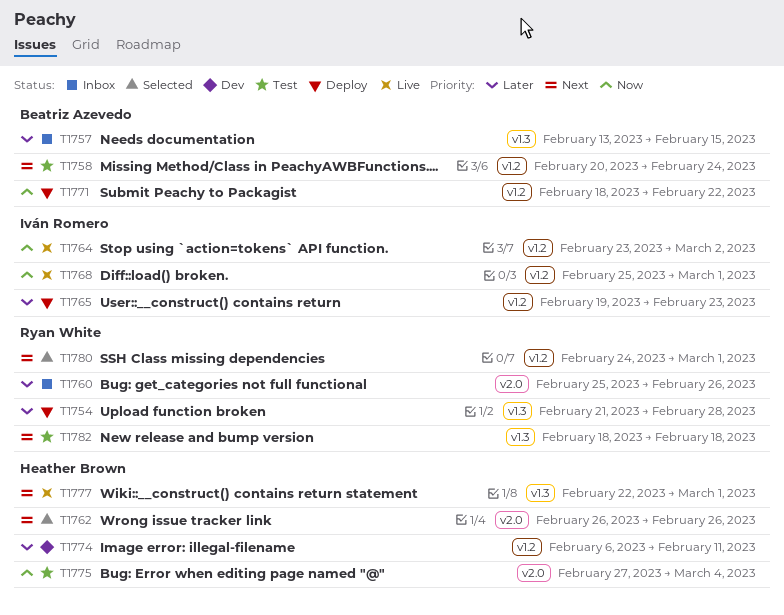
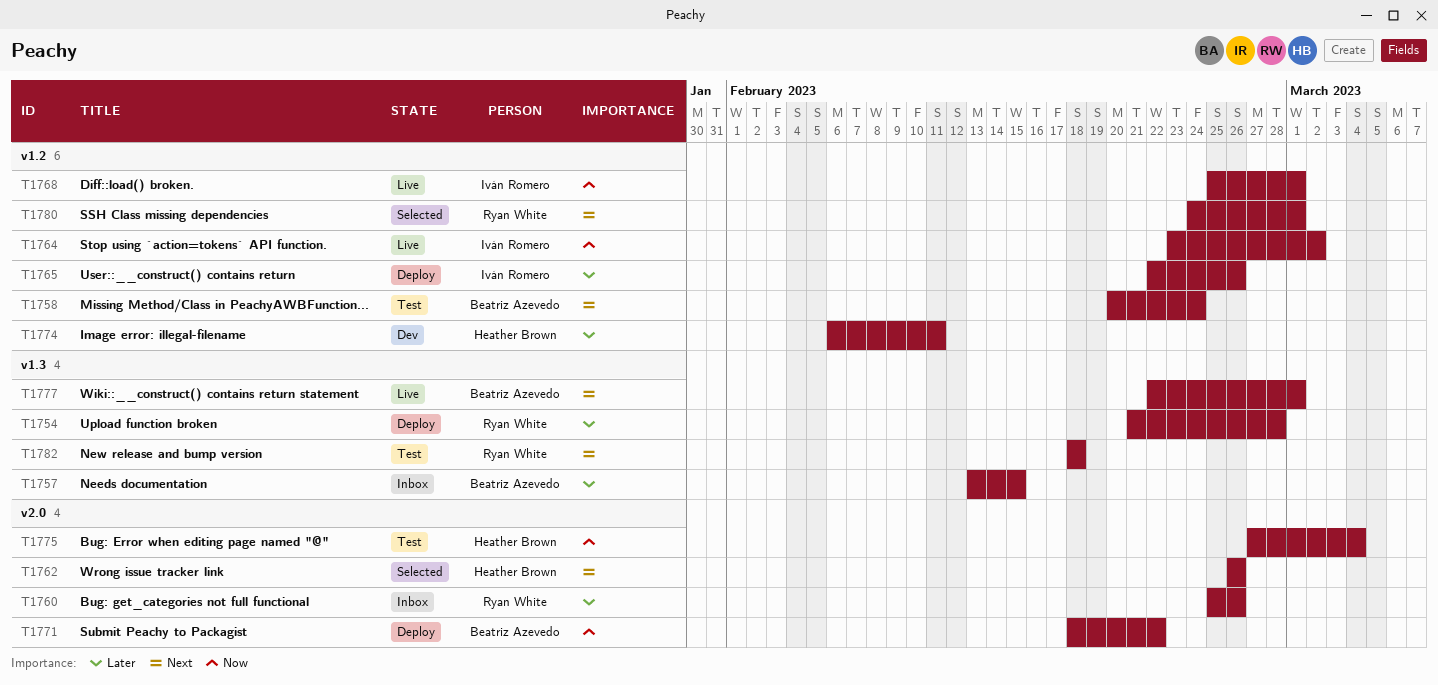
T1765, start: Feb 19 -> Feb 22
T1765, due: Feb 23 -> Feb 26
T1771, label: v1.2 -> v2.0
T1777, owner: Heather Brown -> Beatriz Azevedo

